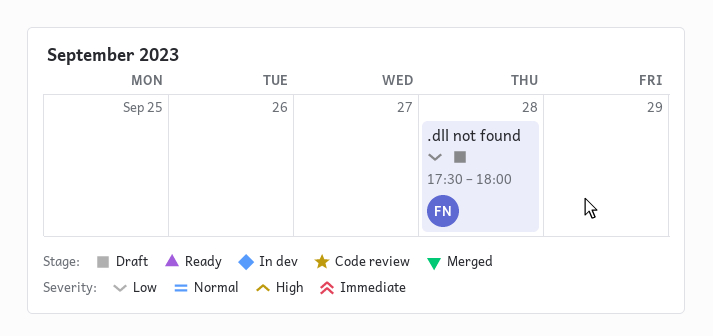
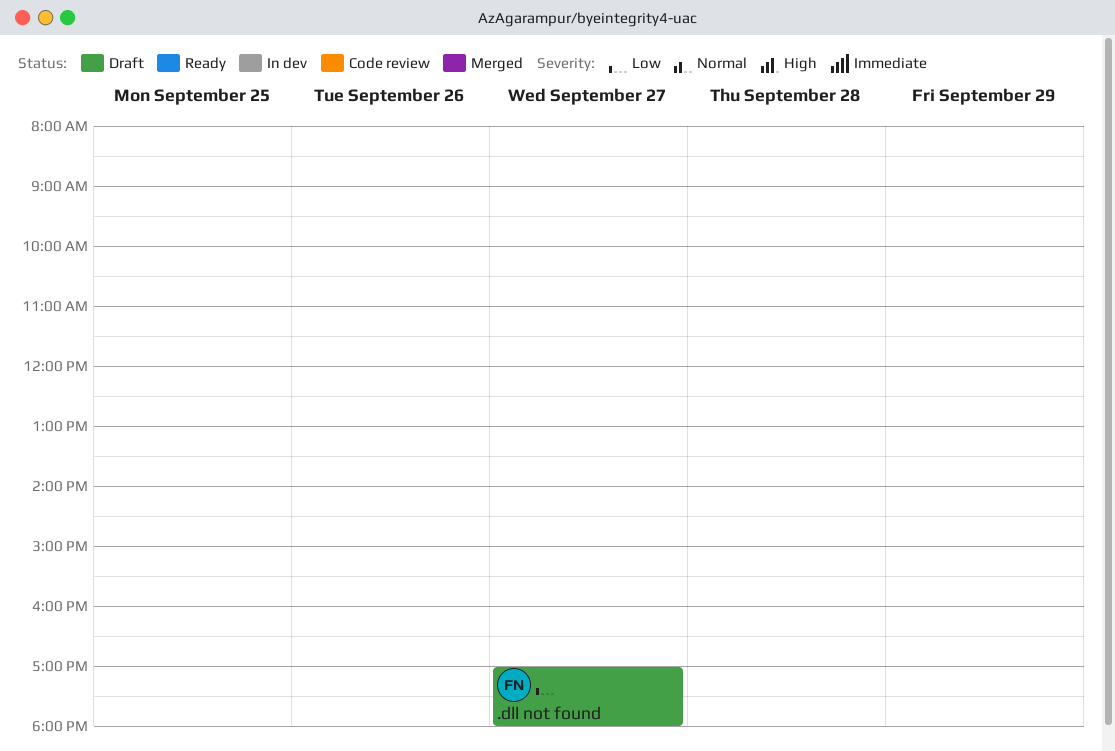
.dll not found, day: Sep 28 -> Sep 27
.dll not found, begins: 17:30 -> 17:00

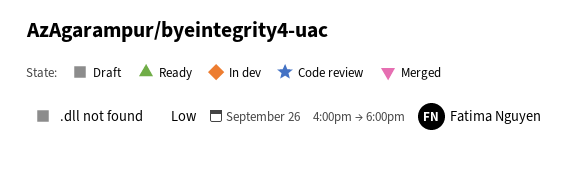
.dll not found, day: Sep 27 -> Sep 26
.dll not found, begins: 17:00 -> 16:00

